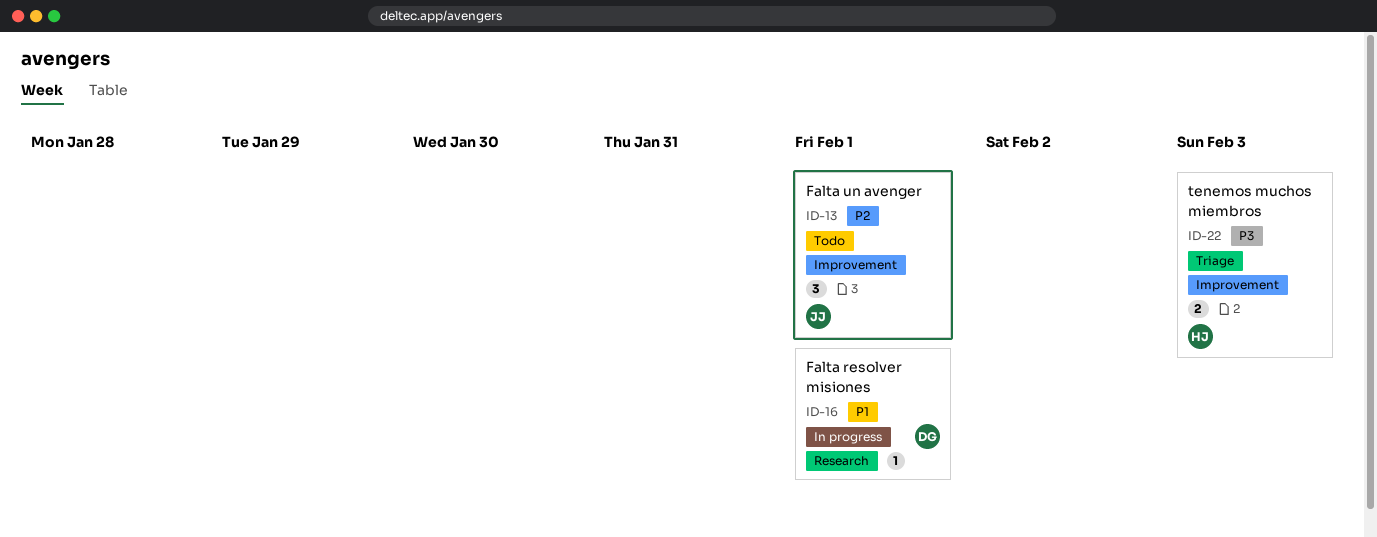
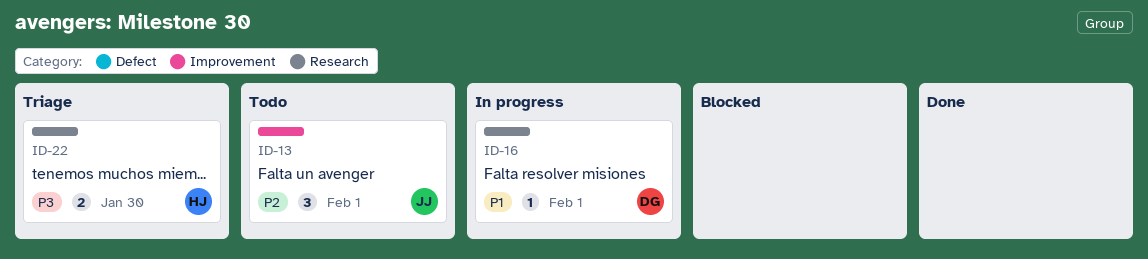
ID-22, label: Improvement -> Research
ID-22, due: Feb 3 -> Jan 30

